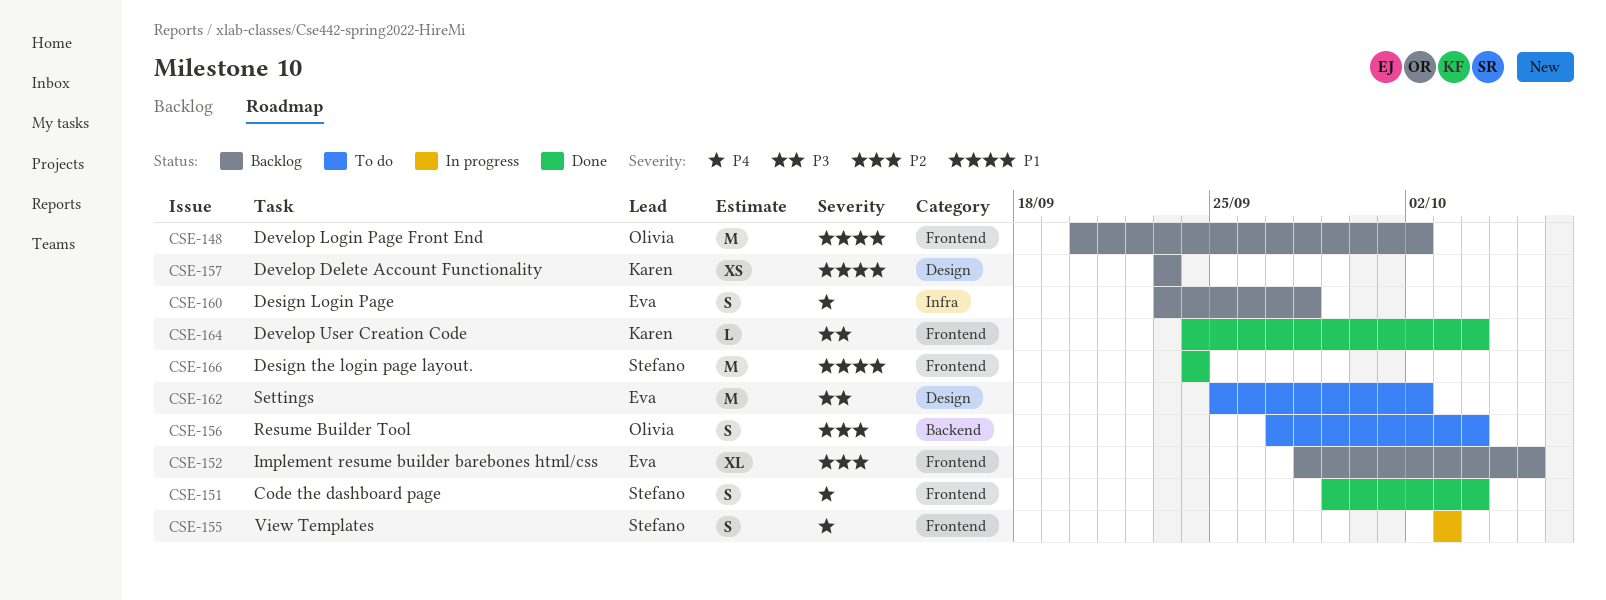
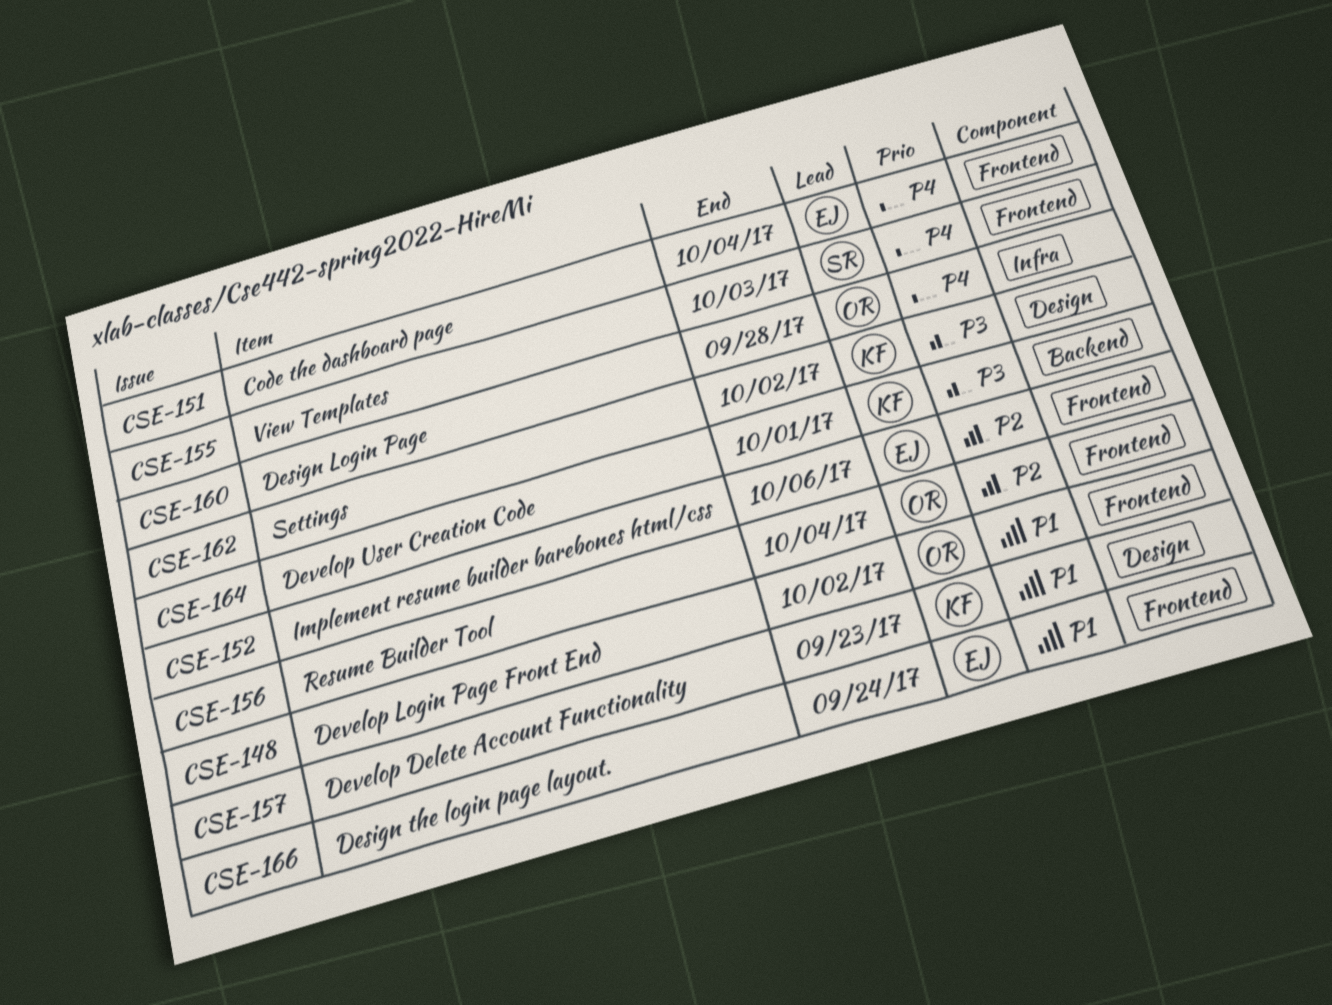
CSE-151, owner: Stefano -> Eva
CSE-156, label: Backend -> Frontend
CSE-160, owner: Eva -> Olivia
CSE-162, owner: Eva -> Karen
CSE-164, label: Frontend -> Backend
CSE-164, due: Oct 4 -> Oct 1
CSE-166, owner: Stefano -> Eva

